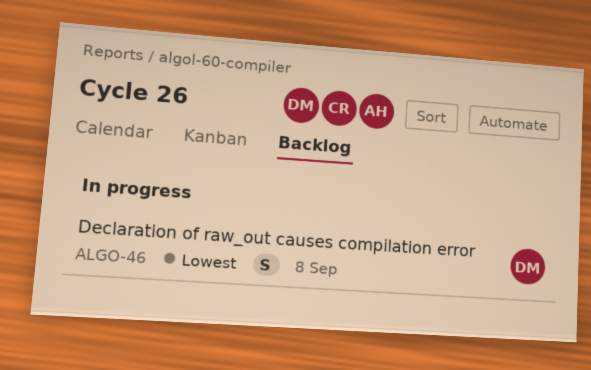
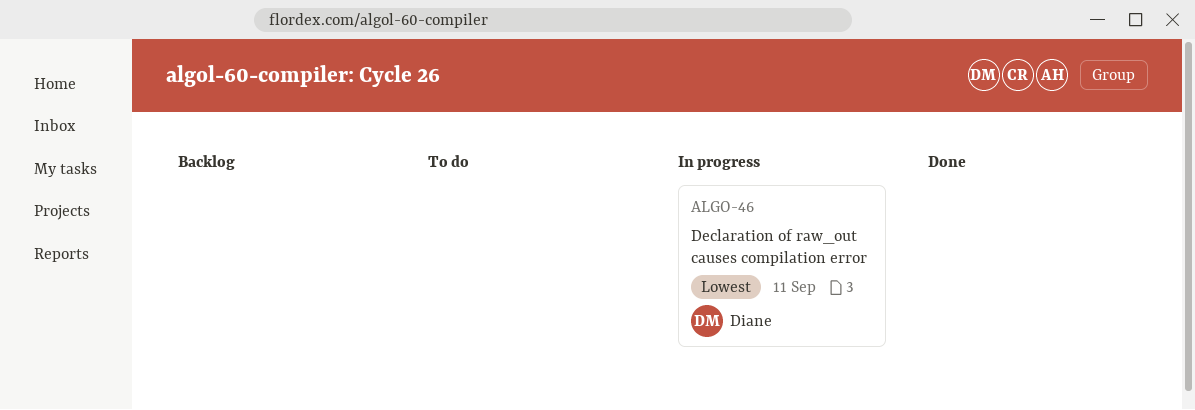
ALGO-46, due: Sep 8 -> Sep 11

